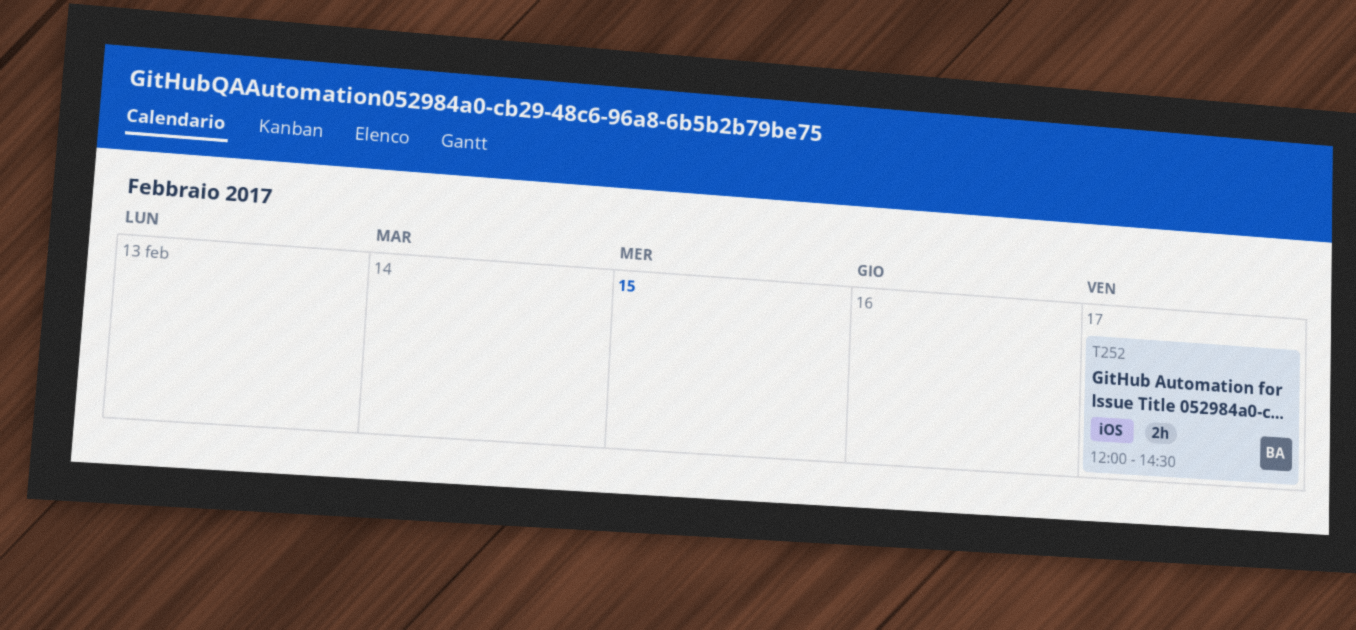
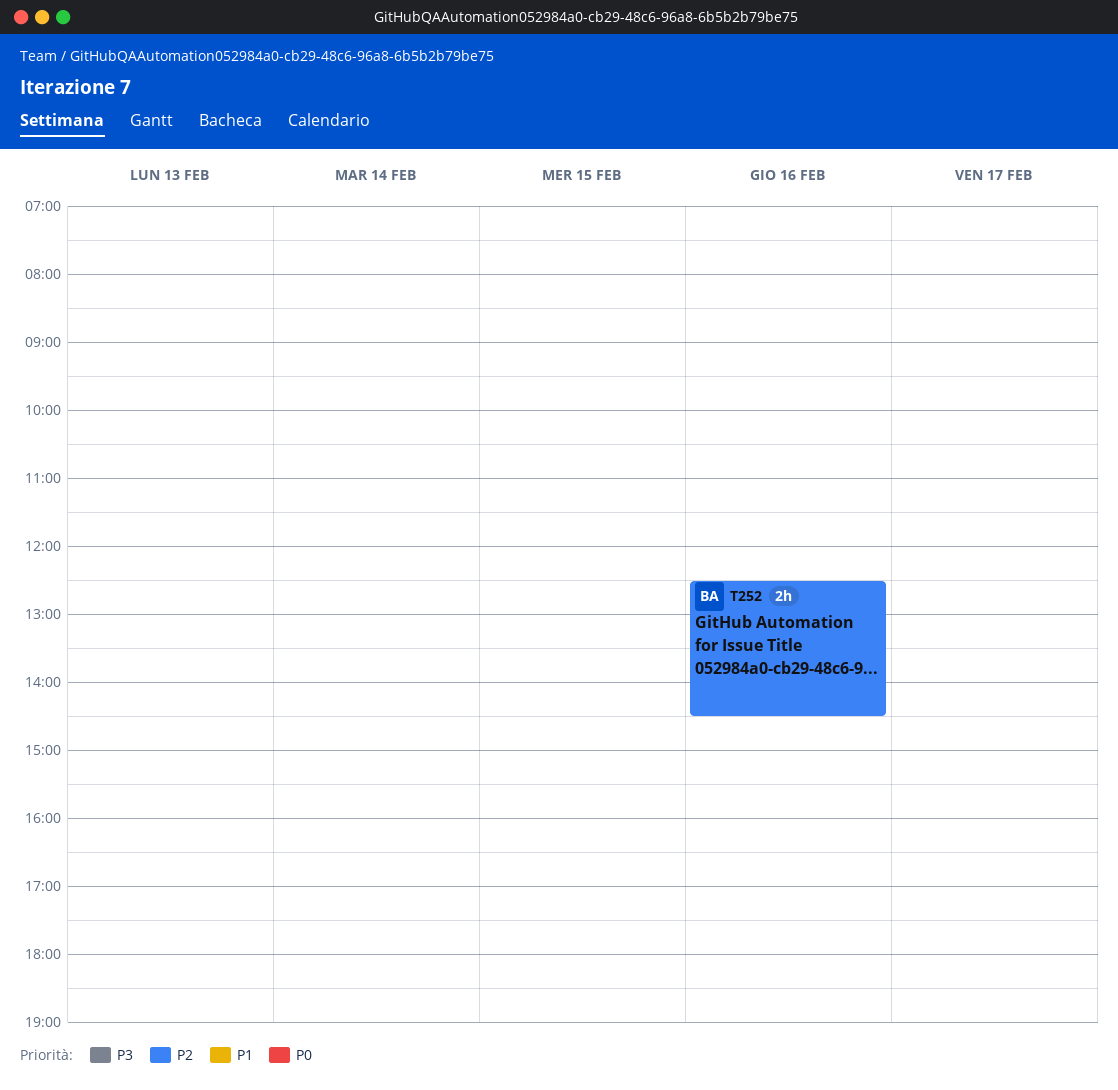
T252, day: Feb 17 -> Feb 16
T252, begins: 12:00 -> 12:30

